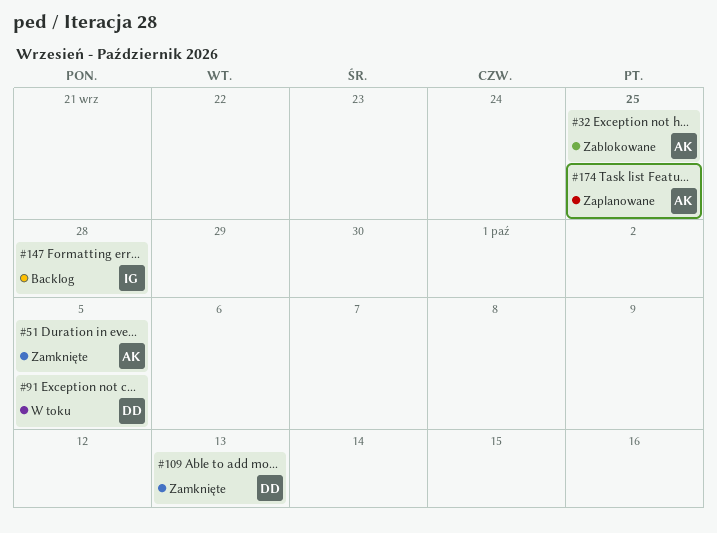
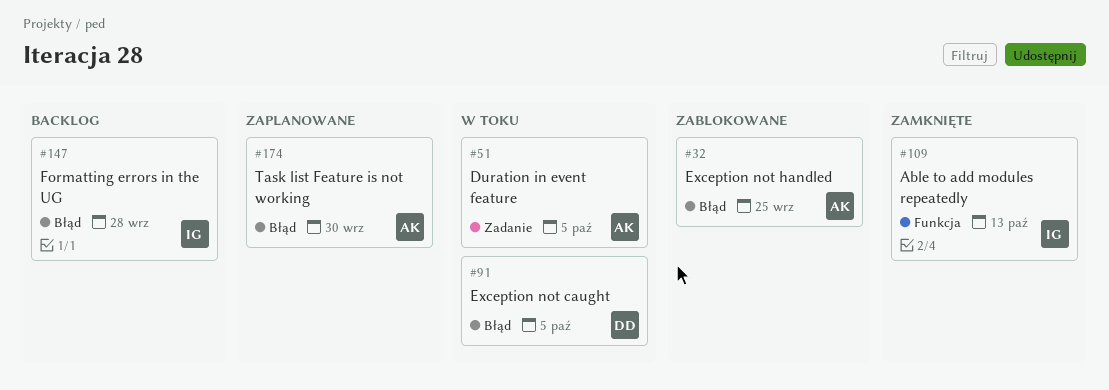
#51, status: Zamknięte -> W toku
#109, owner: DD -> IG
#174, due: Sep 25 -> Sep 30

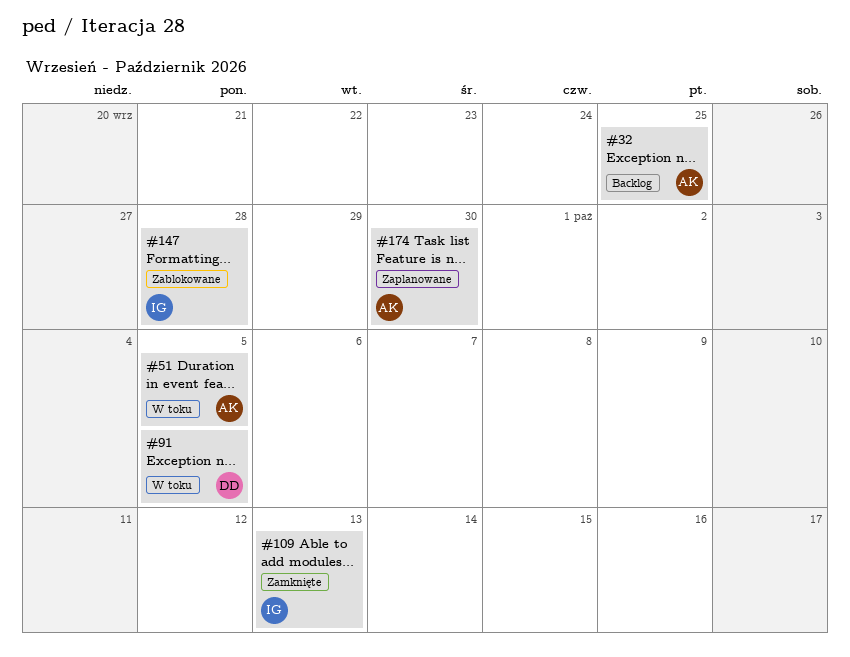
#32, status: Zablokowane -> Backlog
#147, status: Backlog -> Zablokowane

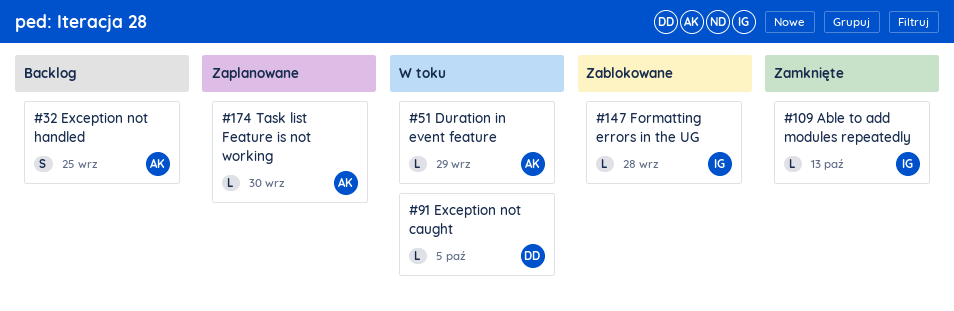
#51, due: Oct 5 -> Sep 29

